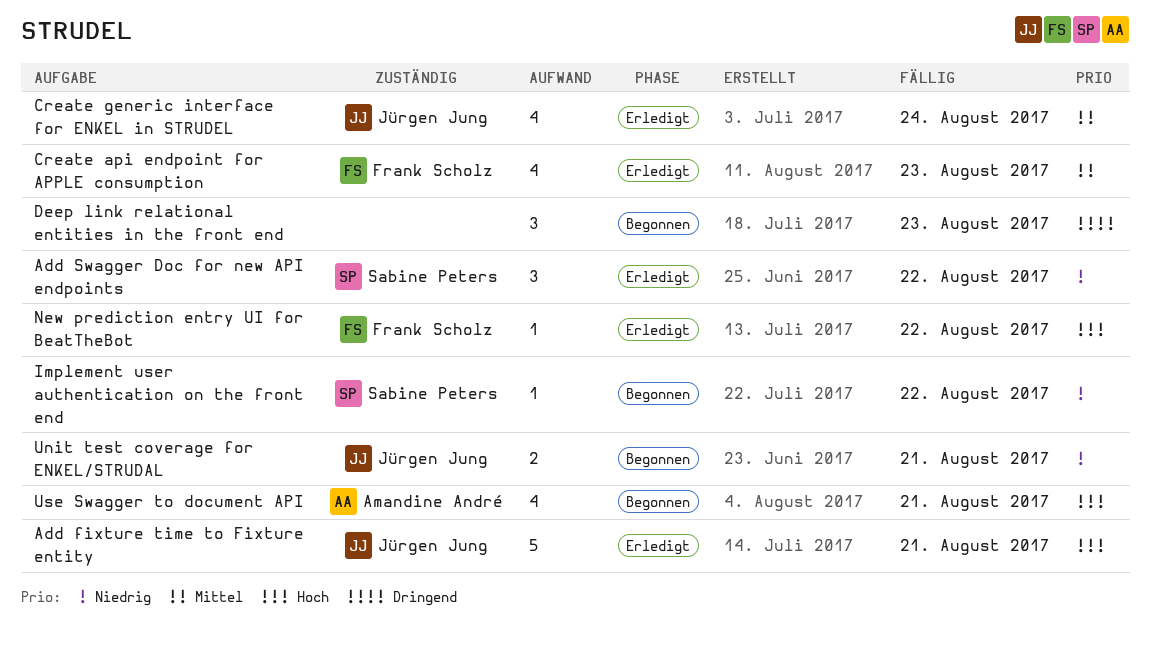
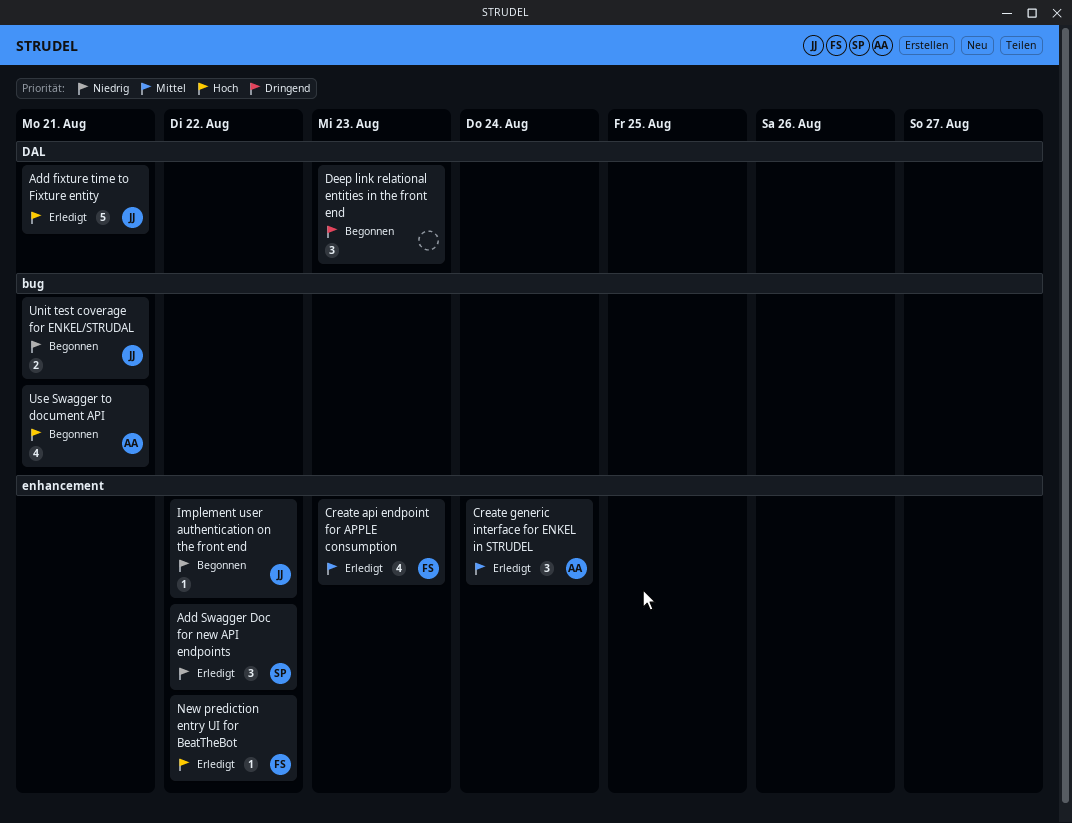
Create generic interface for ENKEL in STRUDEL, owner: Jürgen Jung -> Amandine André
Create generic interface for ENKEL in STRUDEL, estimate: 4 -> 3
Implement user authentication on the front end, owner: Sabine Peters -> Jürgen Jung

